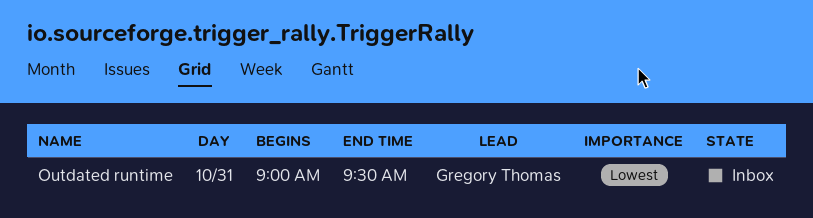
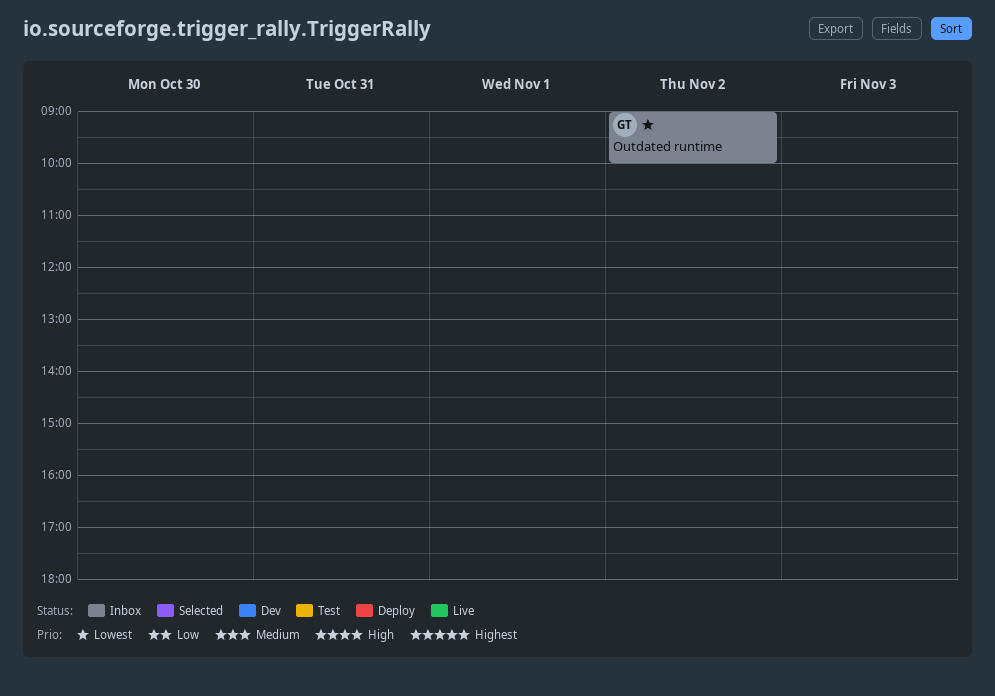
Outdated runtime, day: Oct 31 -> Nov 2
Outdated runtime, ends: 09:30 -> 10:00

